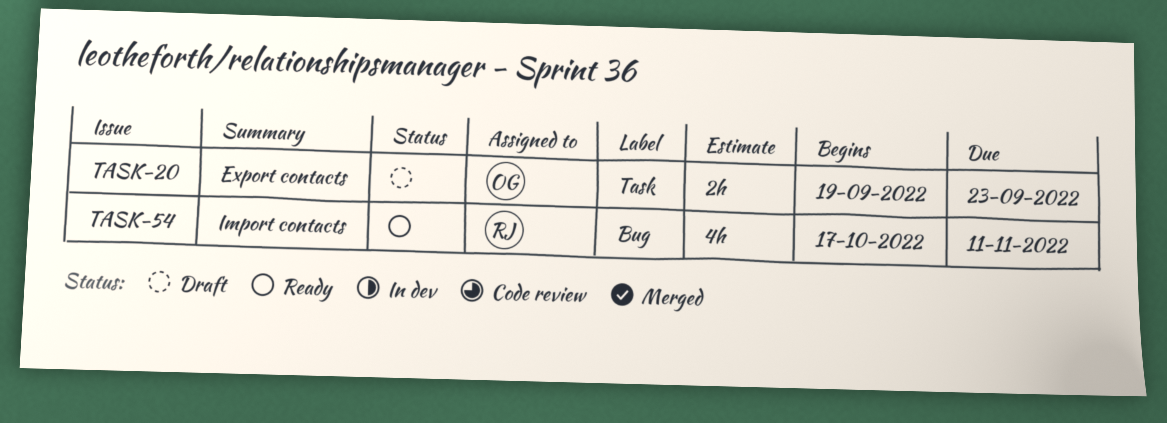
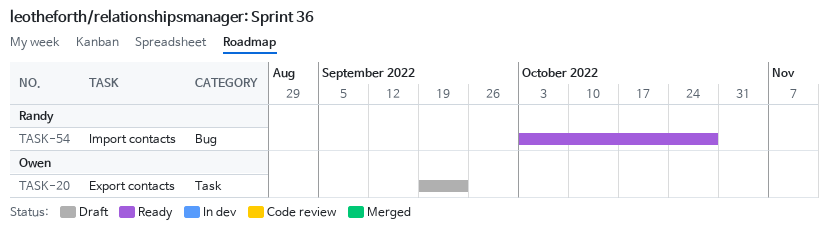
TASK-54, start: Oct 17 -> Oct 3
TASK-54, due: Nov 11 -> Oct 28

